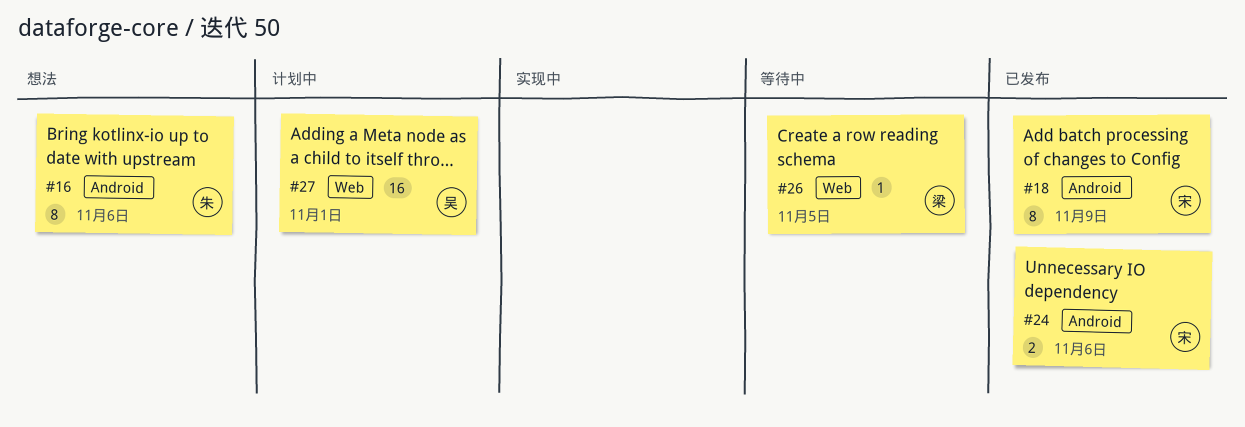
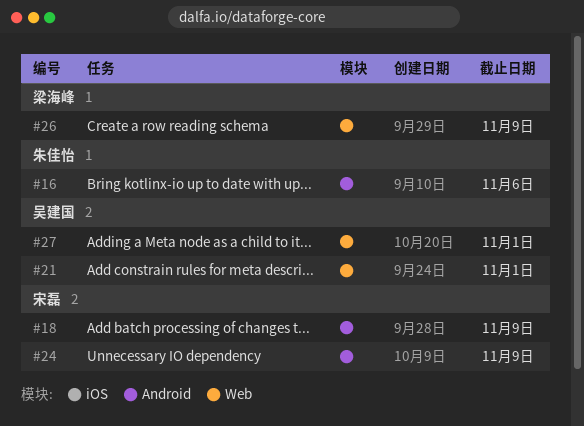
#21: none -> present
#24, due: Nov 6 -> Nov 9
#26, due: Nov 5 -> Nov 9

